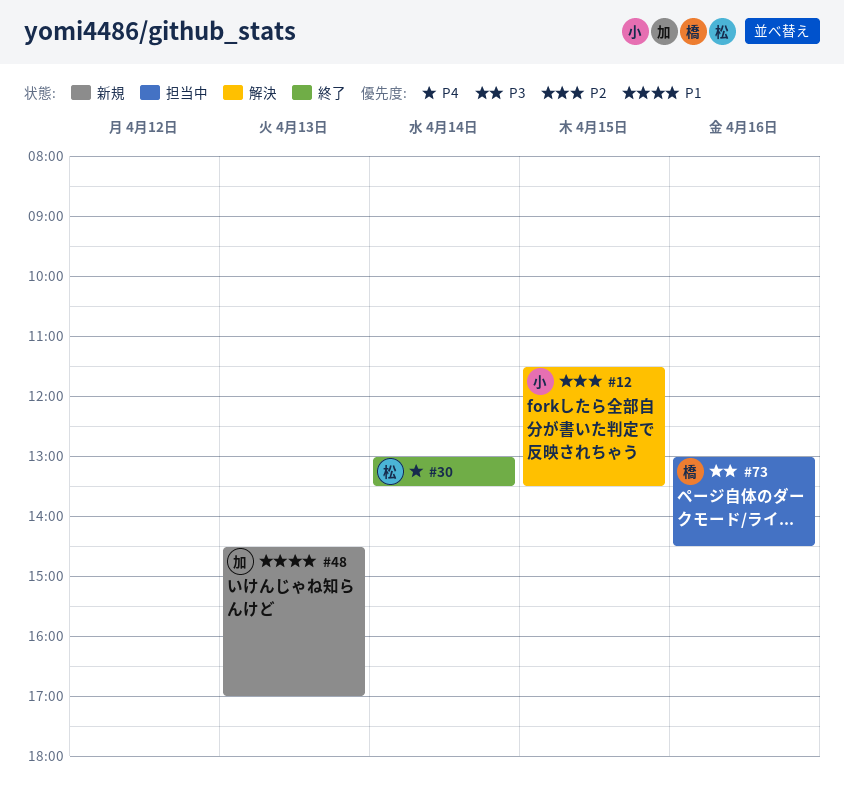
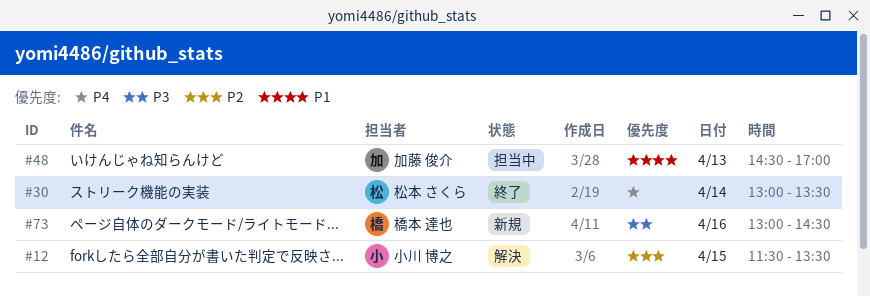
#48, status: 新規 -> 担当中
#73, status: 担当中 -> 新規

